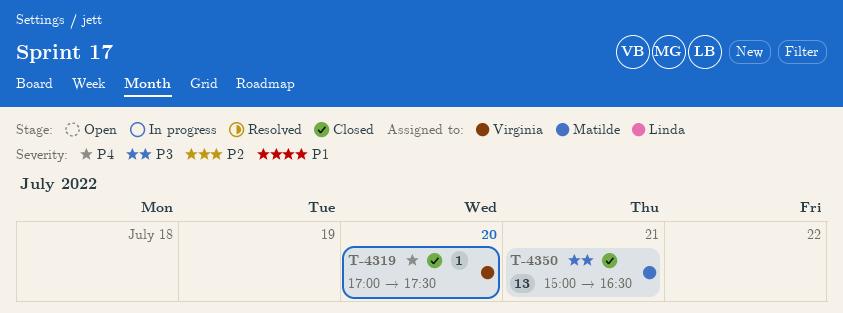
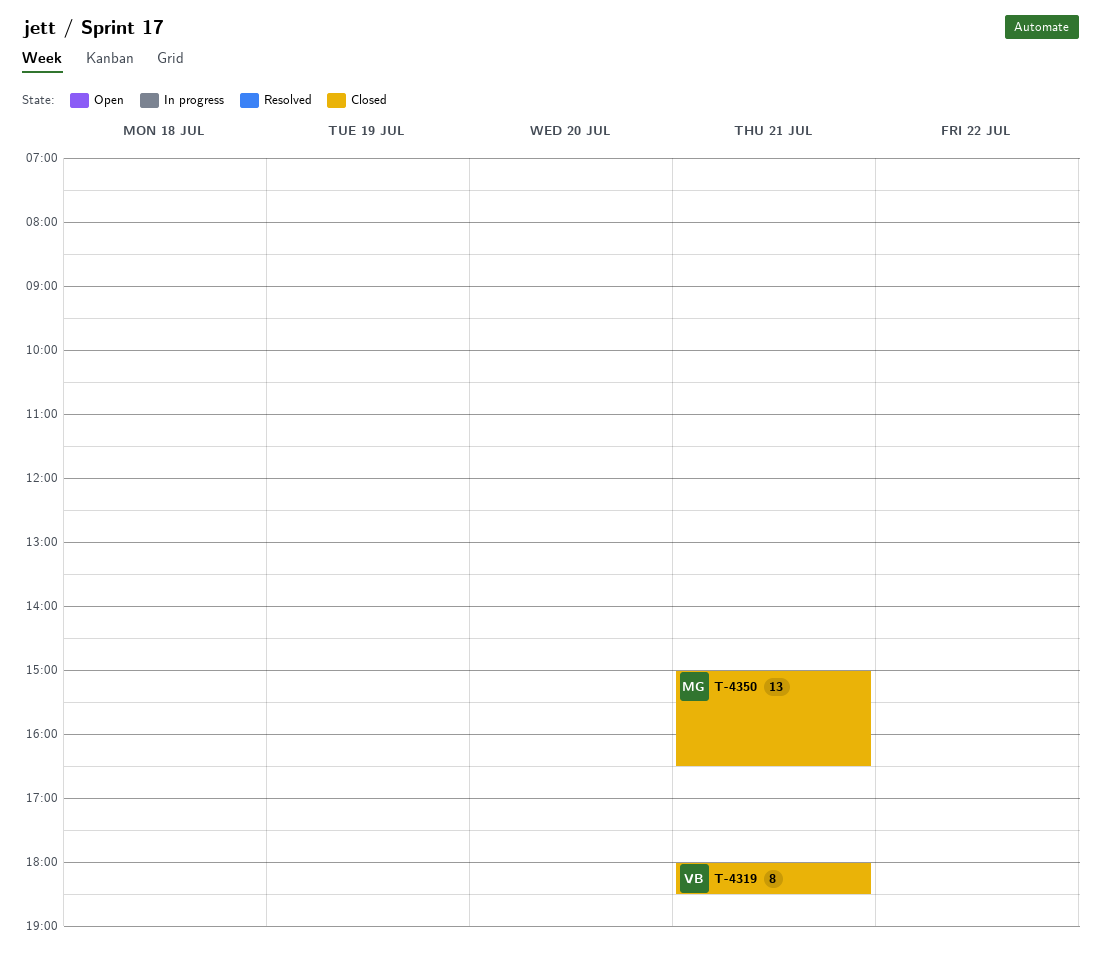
T-4319, estimate: 1 -> 8
T-4319, day: Jul 20 -> Jul 21
T-4319, begins: 17:00 -> 18:00
T-4319, ends: 17:30 -> 18:30

